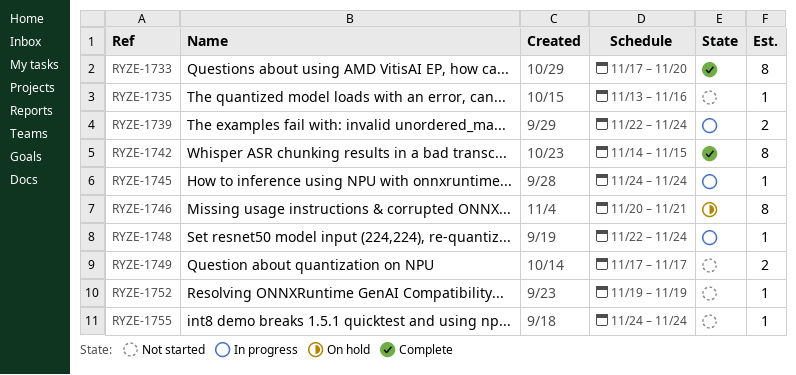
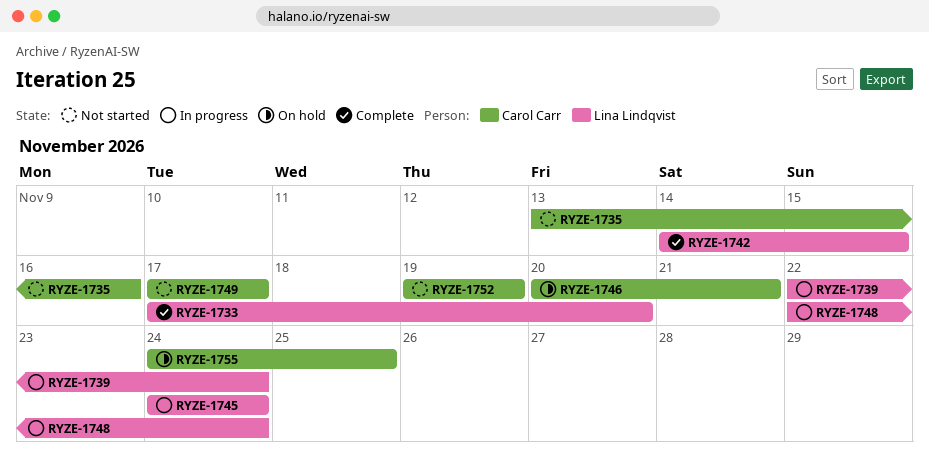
RYZE-1755, status: Not started -> On hold
RYZE-1755, due: Nov 24 -> Nov 25

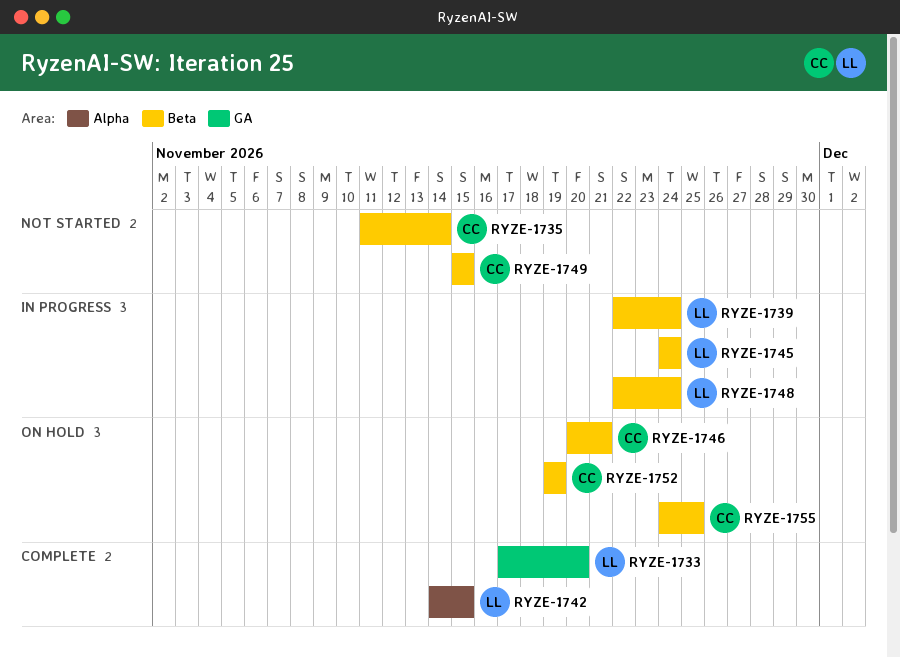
RYZE-1735, start: Nov 13 -> Nov 11
RYZE-1735, due: Nov 16 -> Nov 14
RYZE-1749, start: Nov 17 -> Nov 15
RYZE-1749, due: Nov 17 -> Nov 15
RYZE-1752, status: Not started -> On hold

